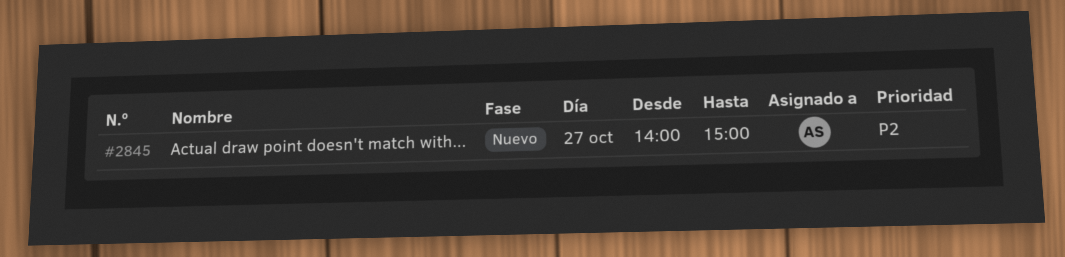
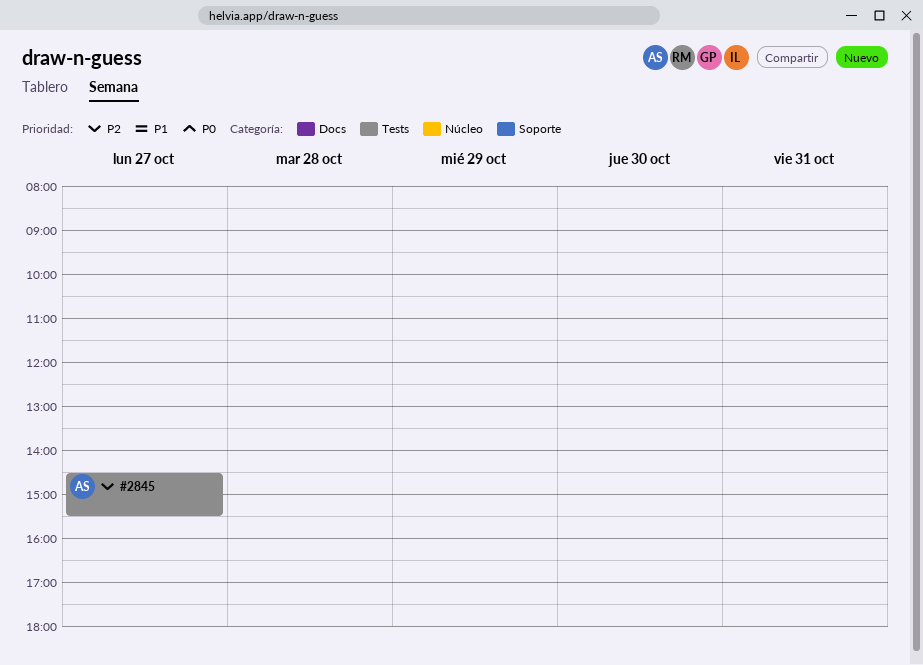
#2845, begins: 14:00 -> 14:30
#2845, ends: 15:00 -> 15:30

